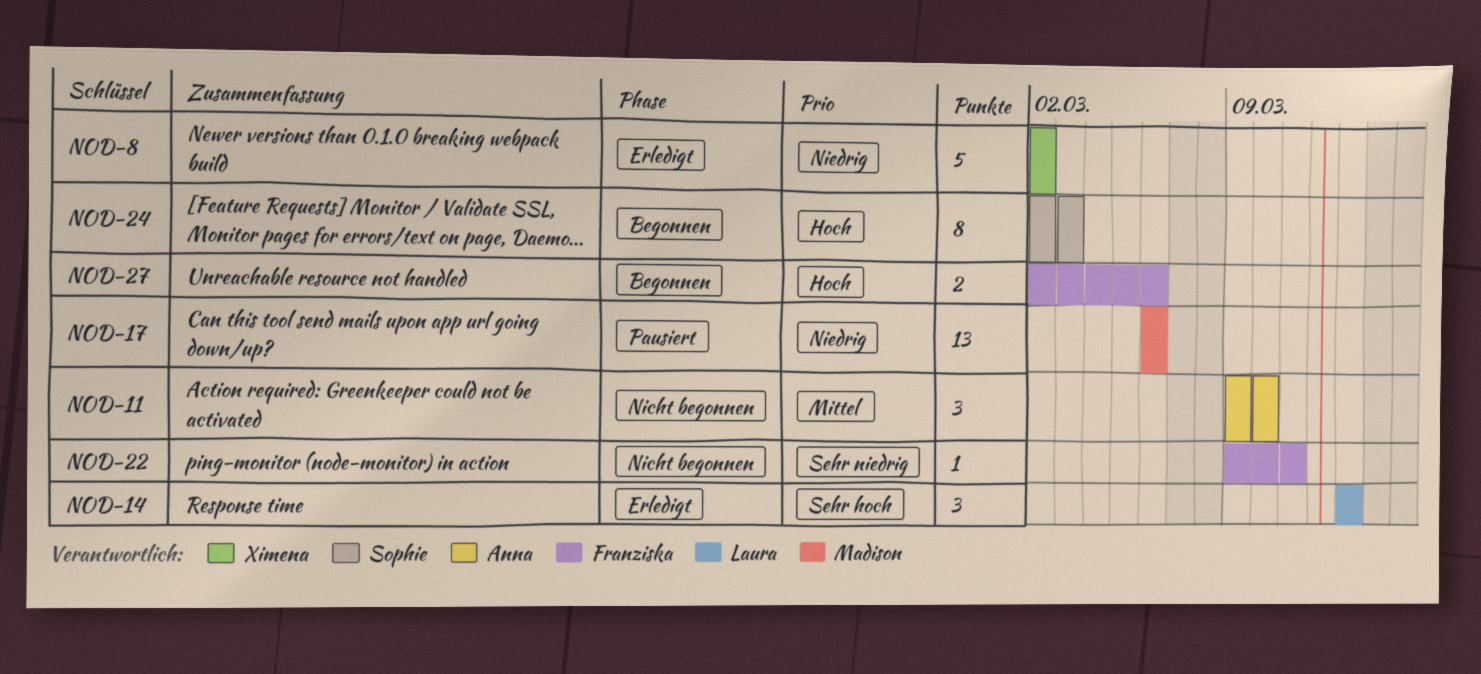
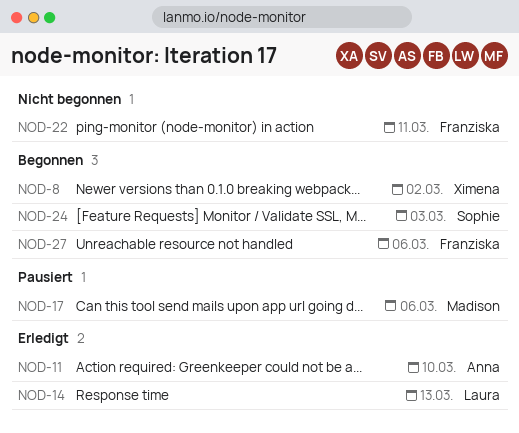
NOD-8, status: Erledigt -> Begonnen
NOD-11, status: Nicht begonnen -> Erledigt

